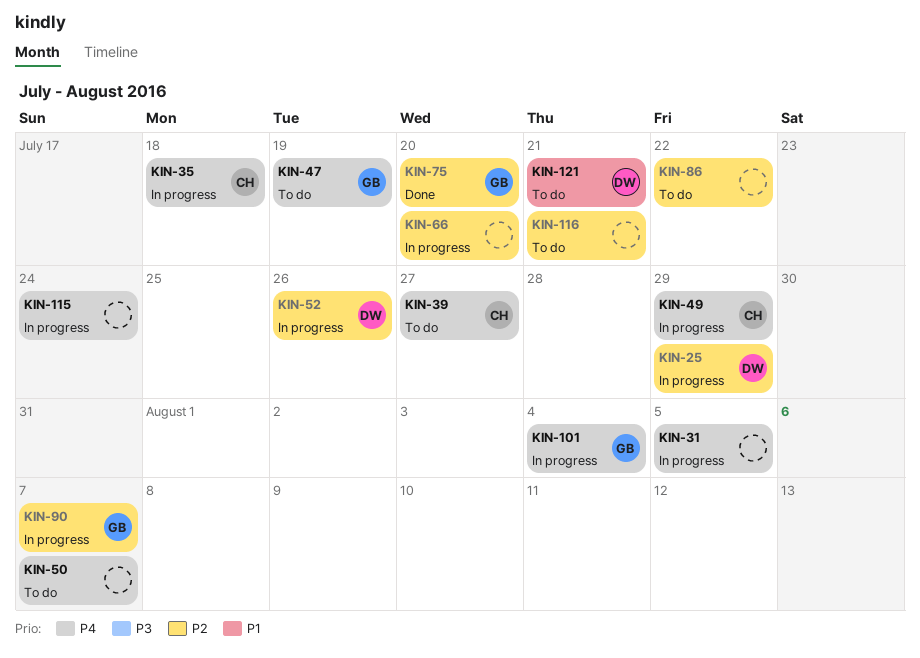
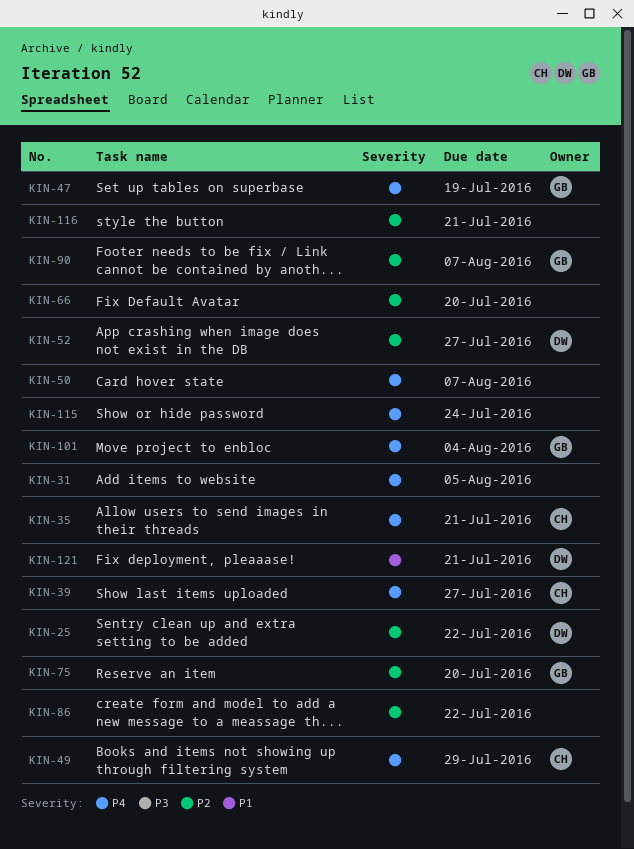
KIN-25, due: Jul 29 -> Jul 22
KIN-35, due: Jul 18 -> Jul 21
KIN-52, due: Jul 26 -> Jul 27

